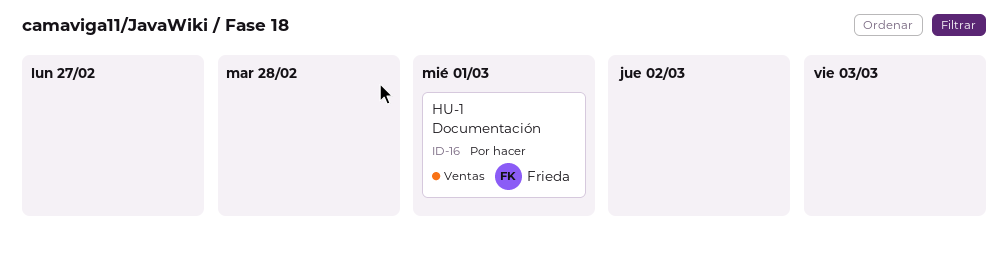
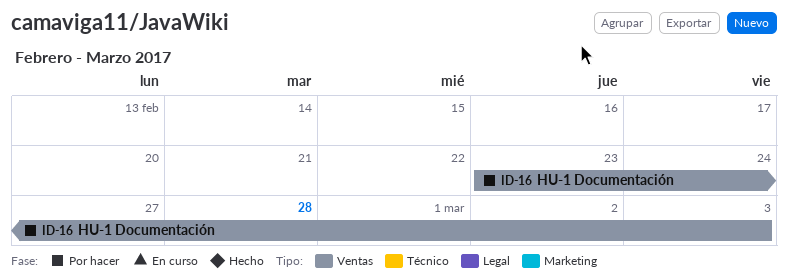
ID-16, due: Mar 1 -> Mar 3

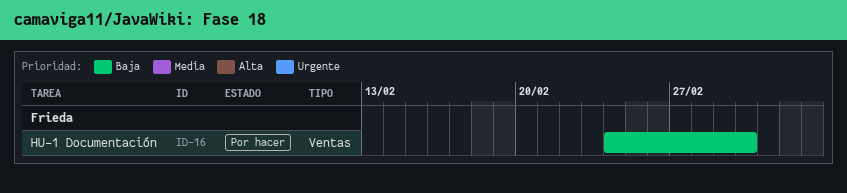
ID-16, start: Feb 23 -> Feb 24
ID-16, due: Mar 3 -> Mar 2

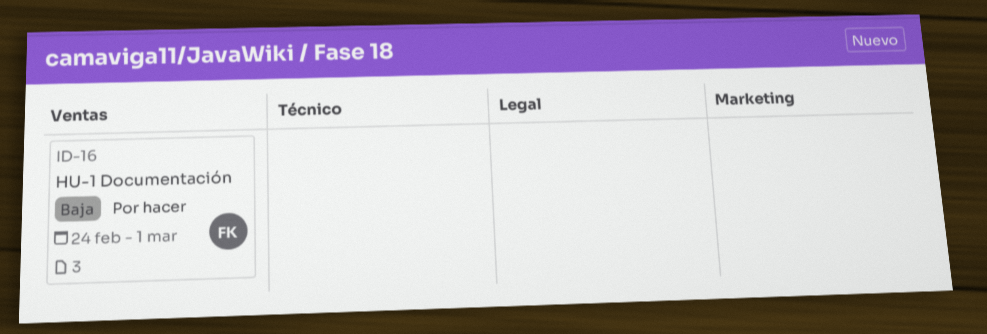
ID-16, due: Mar 2 -> Mar 1

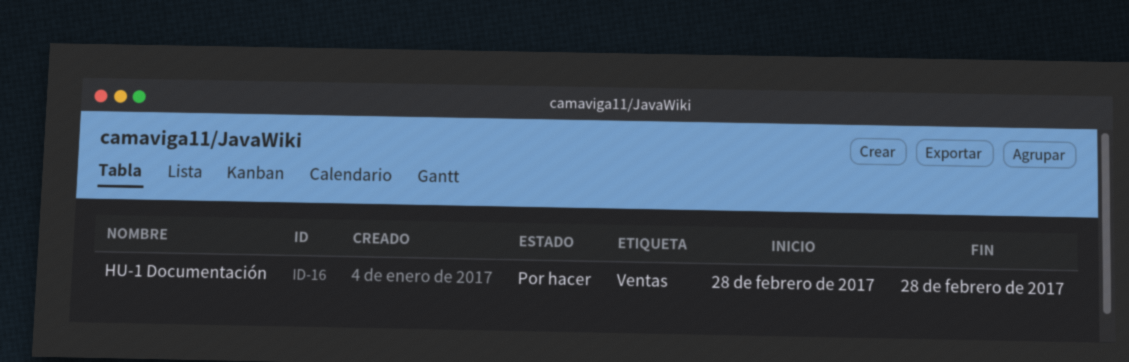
ID-16, start: Feb 24 -> Feb 28
ID-16, due: Mar 1 -> Feb 28

